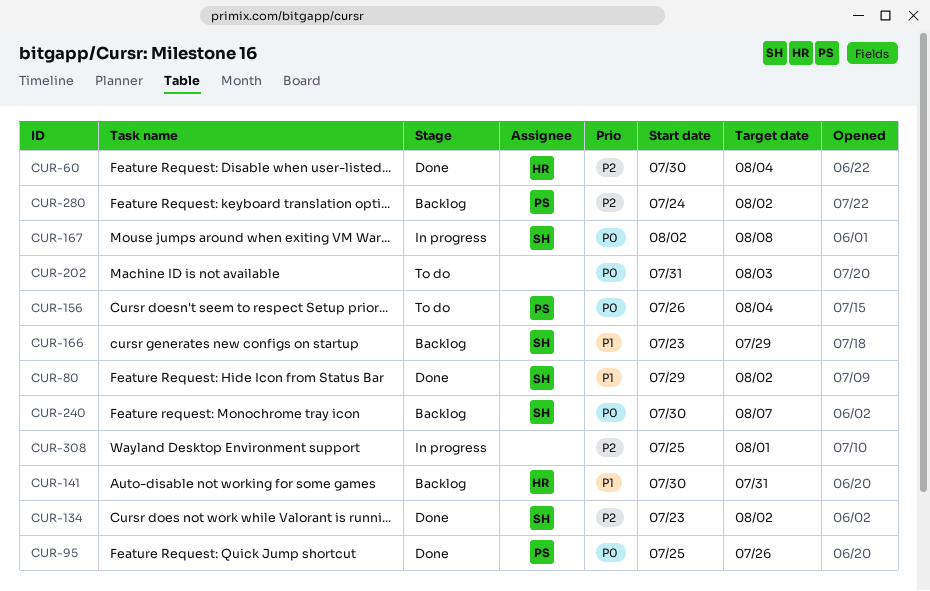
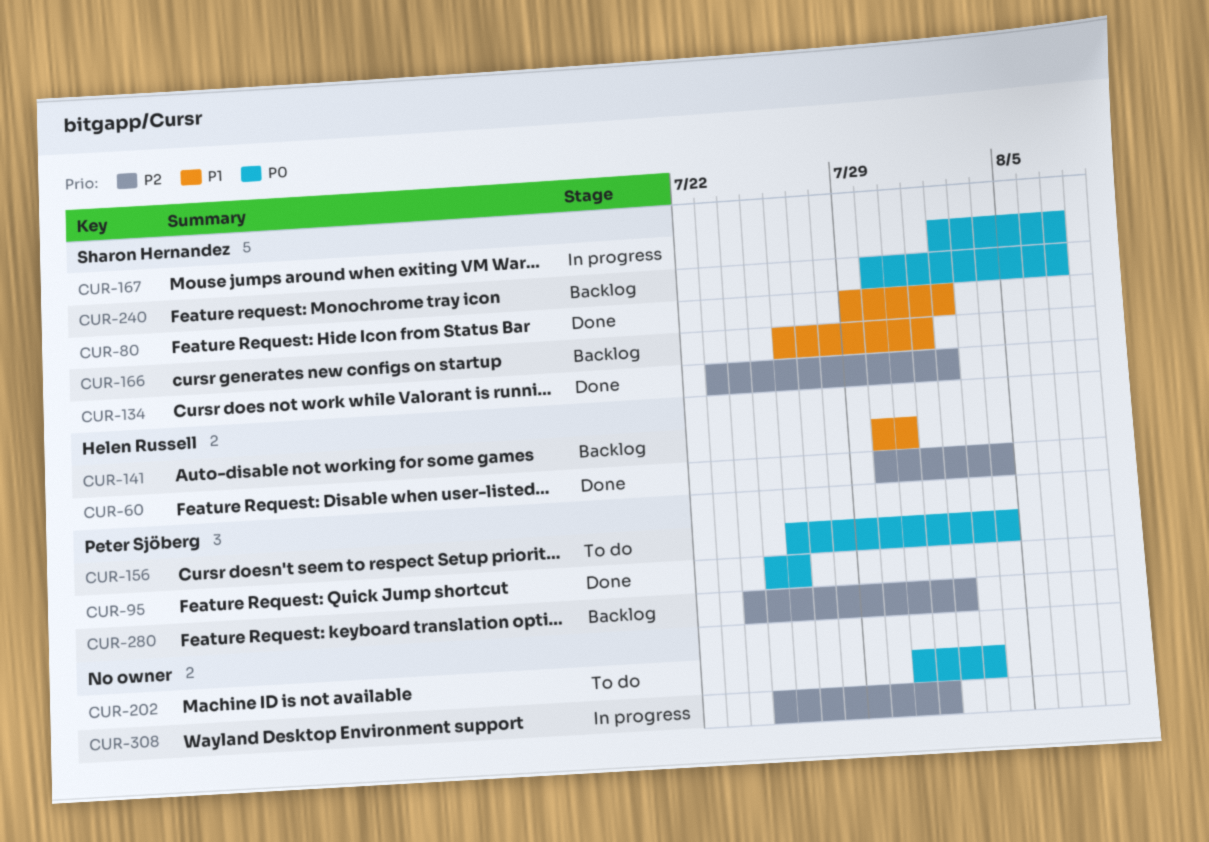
CUR-166, start: Jul 23 -> Jul 26
CUR-166, due: Jul 29 -> Aug 1
CUR-167, due: Aug 8 -> Aug 7

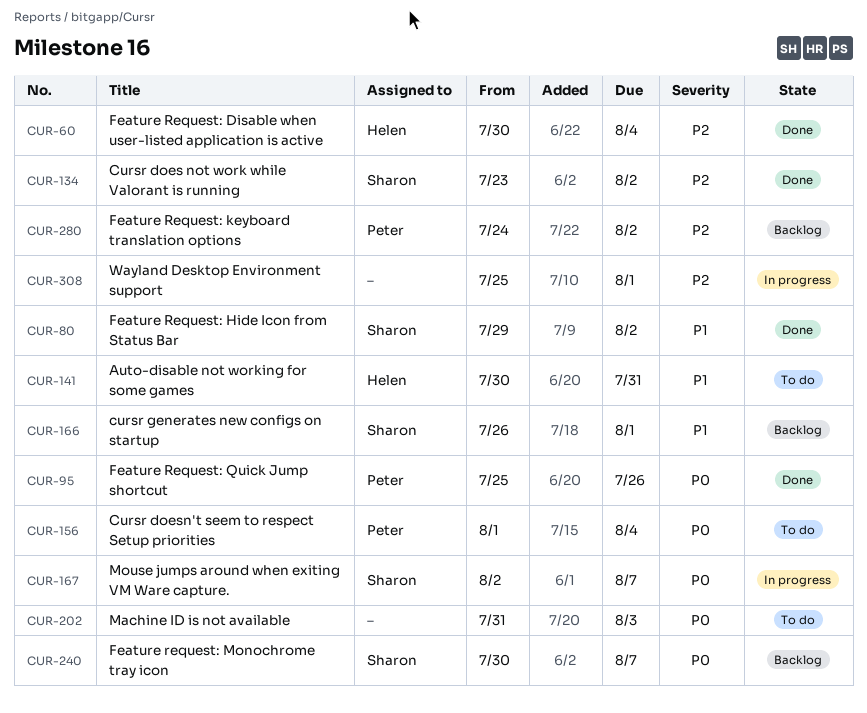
CUR-141, status: Backlog -> To do
CUR-156, start: Jul 26 -> Aug 1

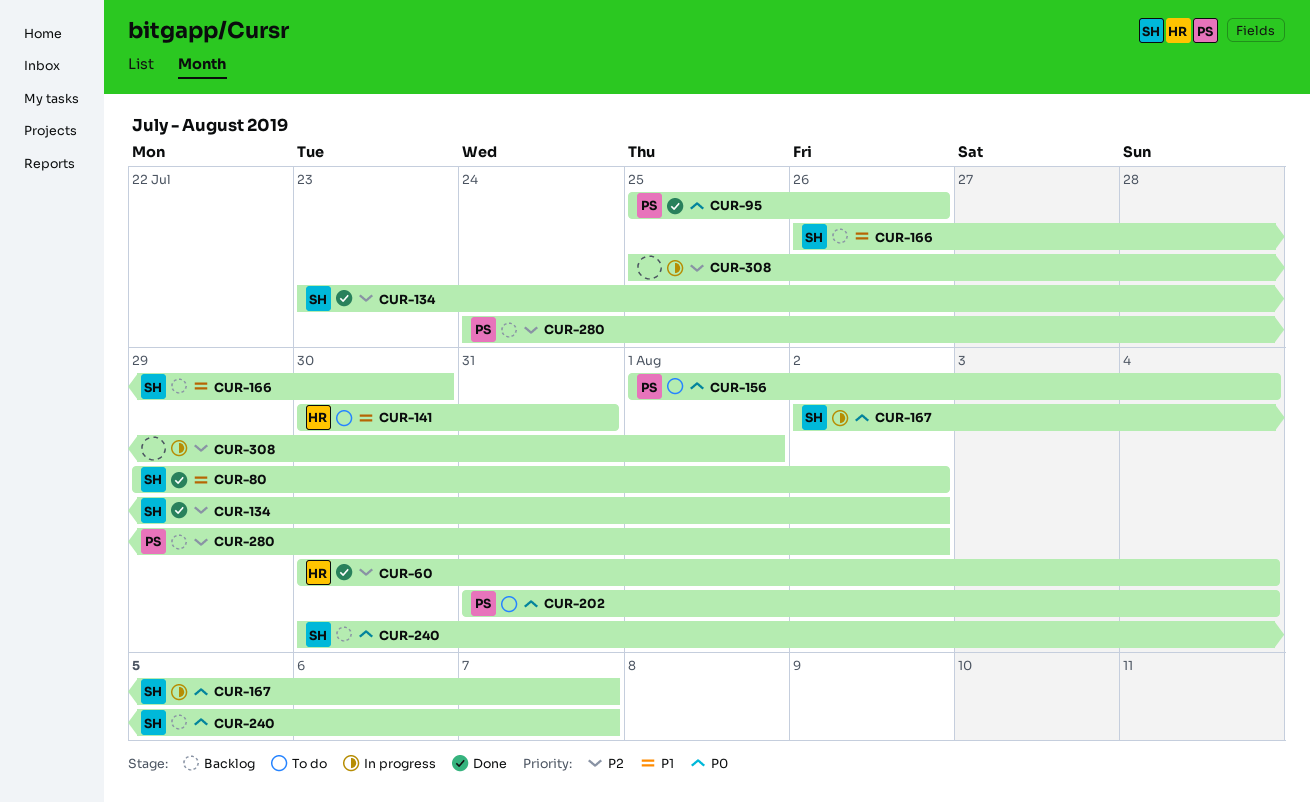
CUR-166, due: Aug 1 -> Jul 30
CUR-202, owner: none -> Peter
CUR-202, due: Aug 3 -> Aug 4

